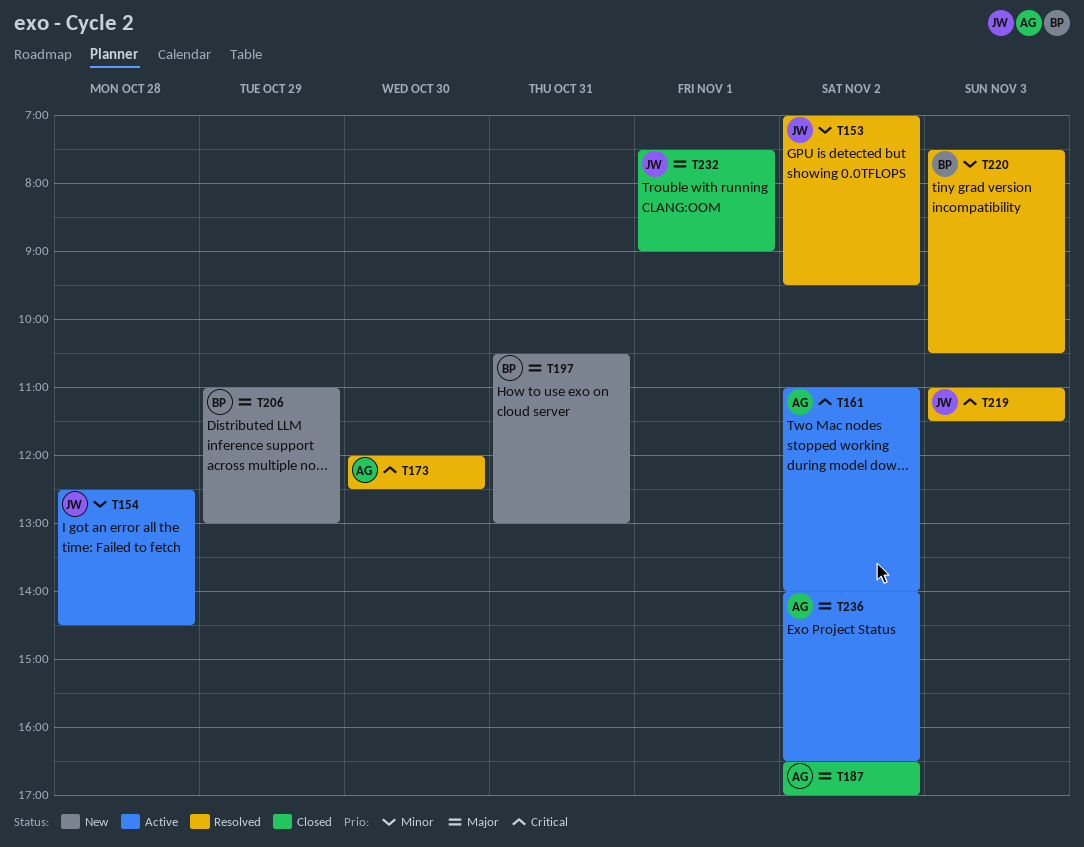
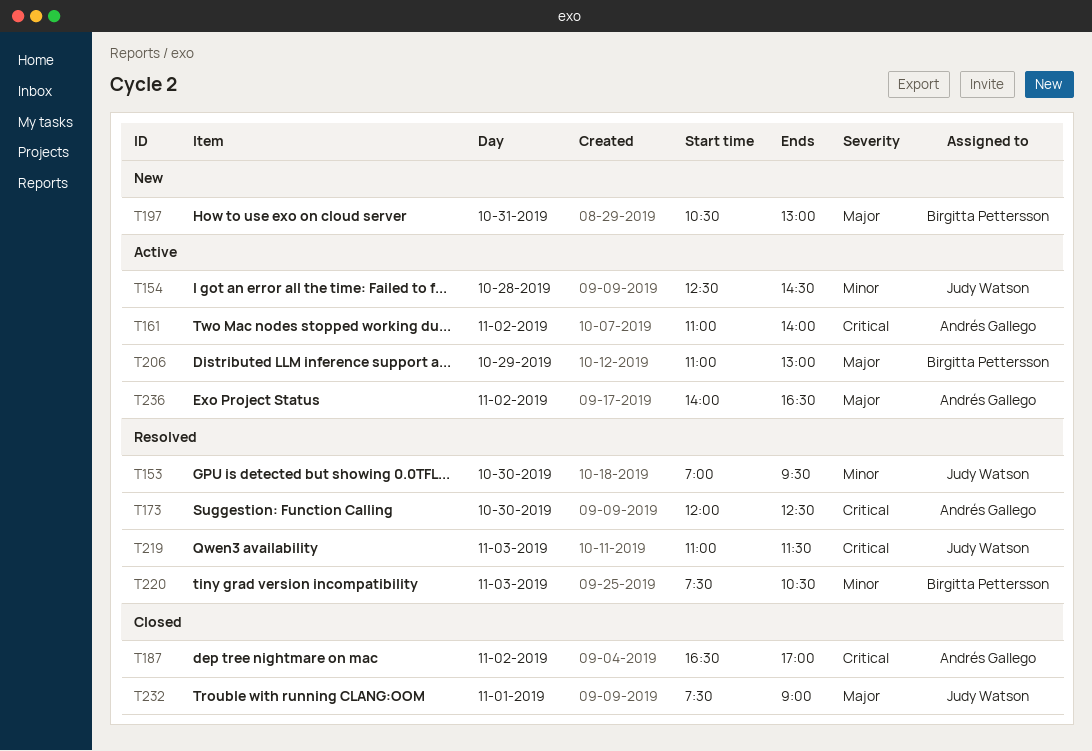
T153, day: Nov 2 -> Oct 30
T187, priority: Major -> Critical
T206, status: New -> Active

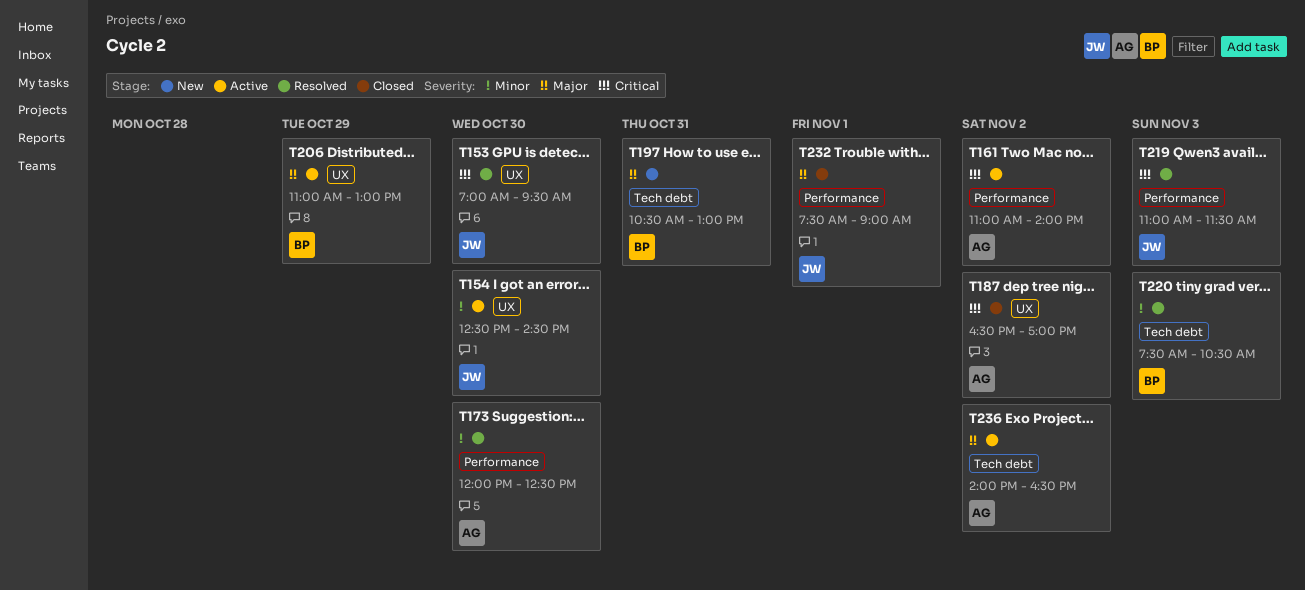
T153, priority: Minor -> Critical
T154, day: Oct 28 -> Oct 30
T173, priority: Critical -> Minor

